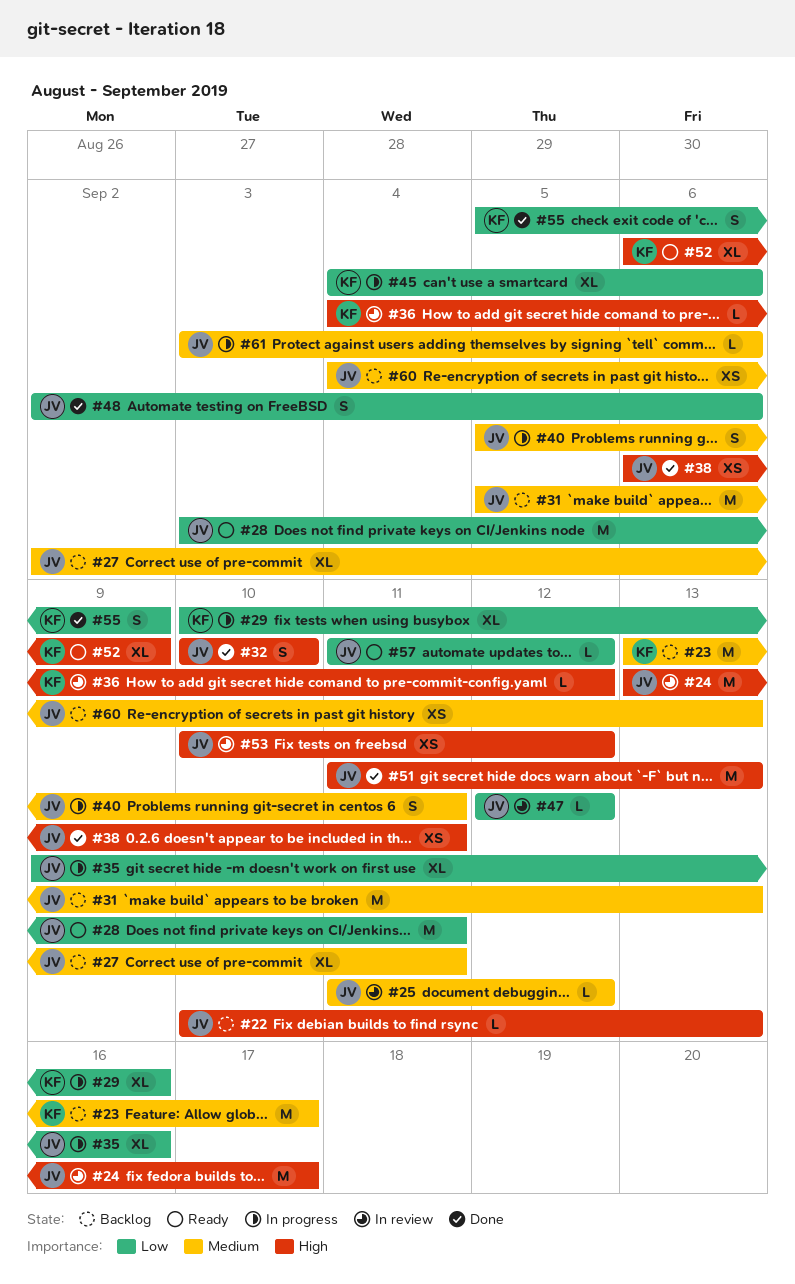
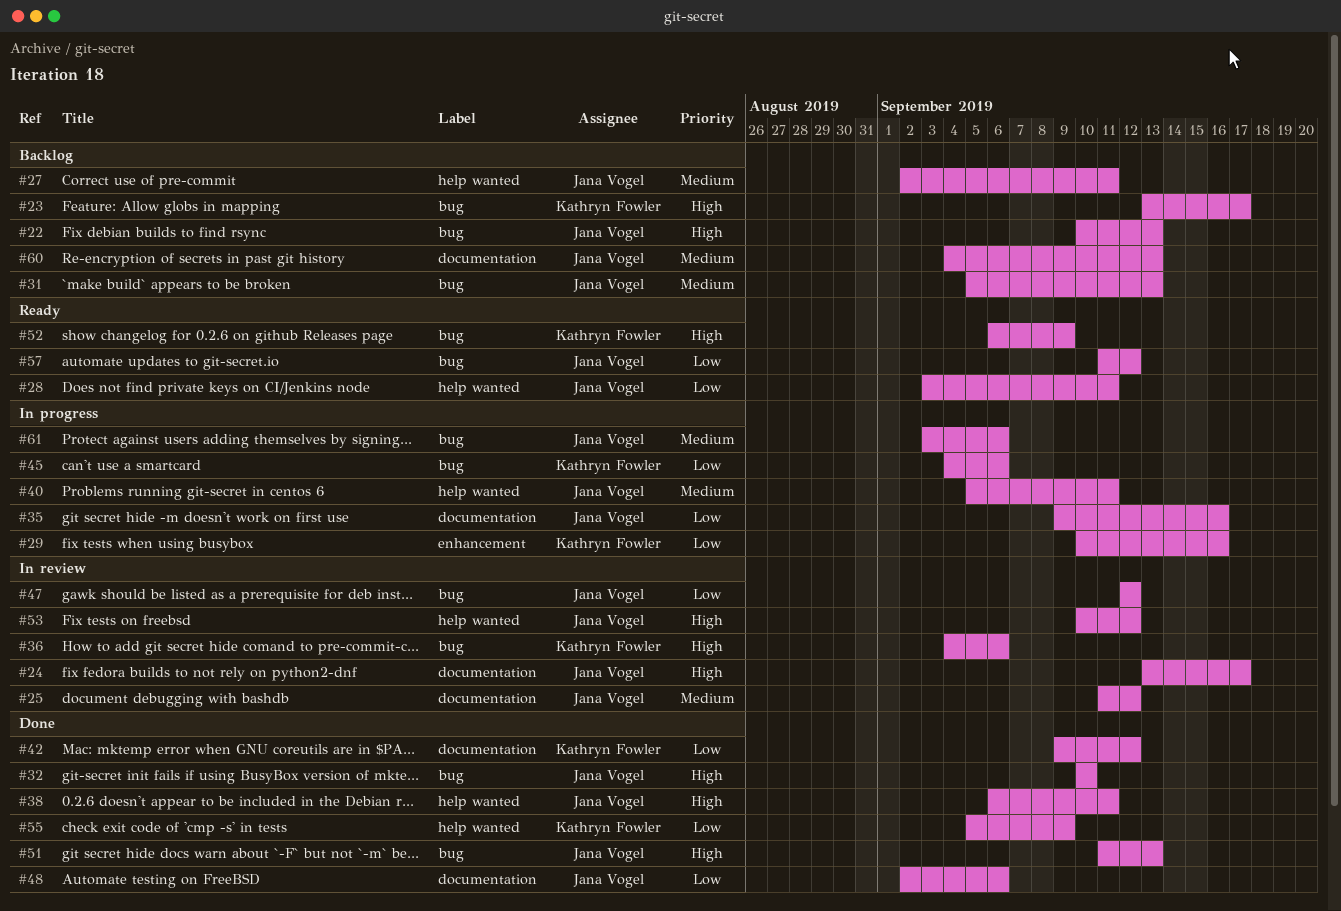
#23, priority: Medium -> High
#36, due: Sep 12 -> Sep 6
#42: none -> present

